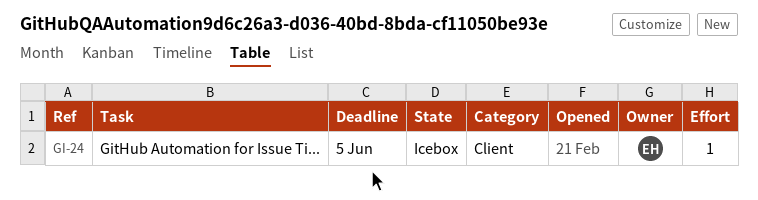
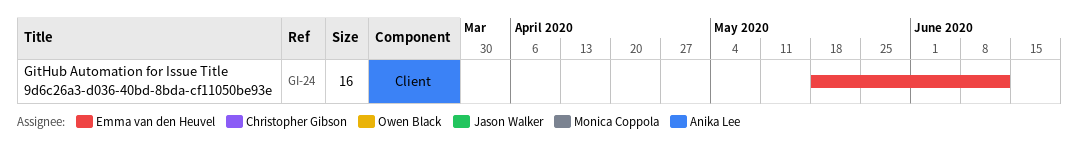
GI-24, estimate: 1 -> 16
GI-24, due: Jun 5 -> Jun 12

